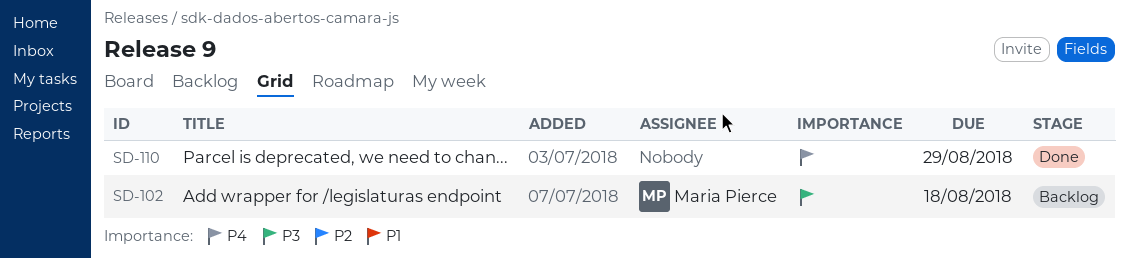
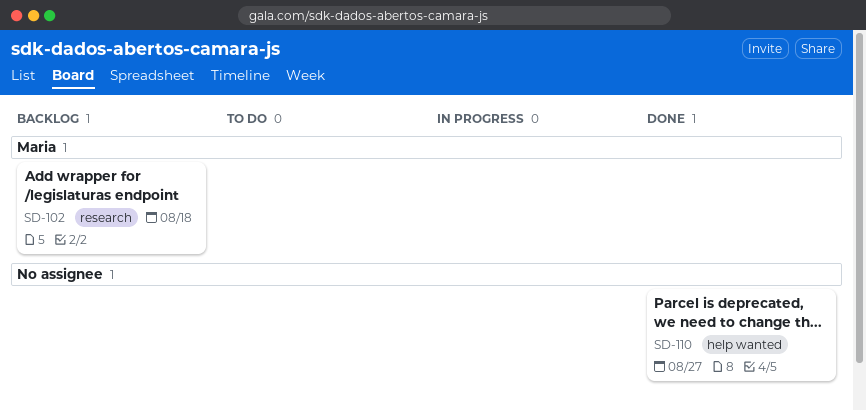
SD-110, due: Aug 29 -> Aug 27

